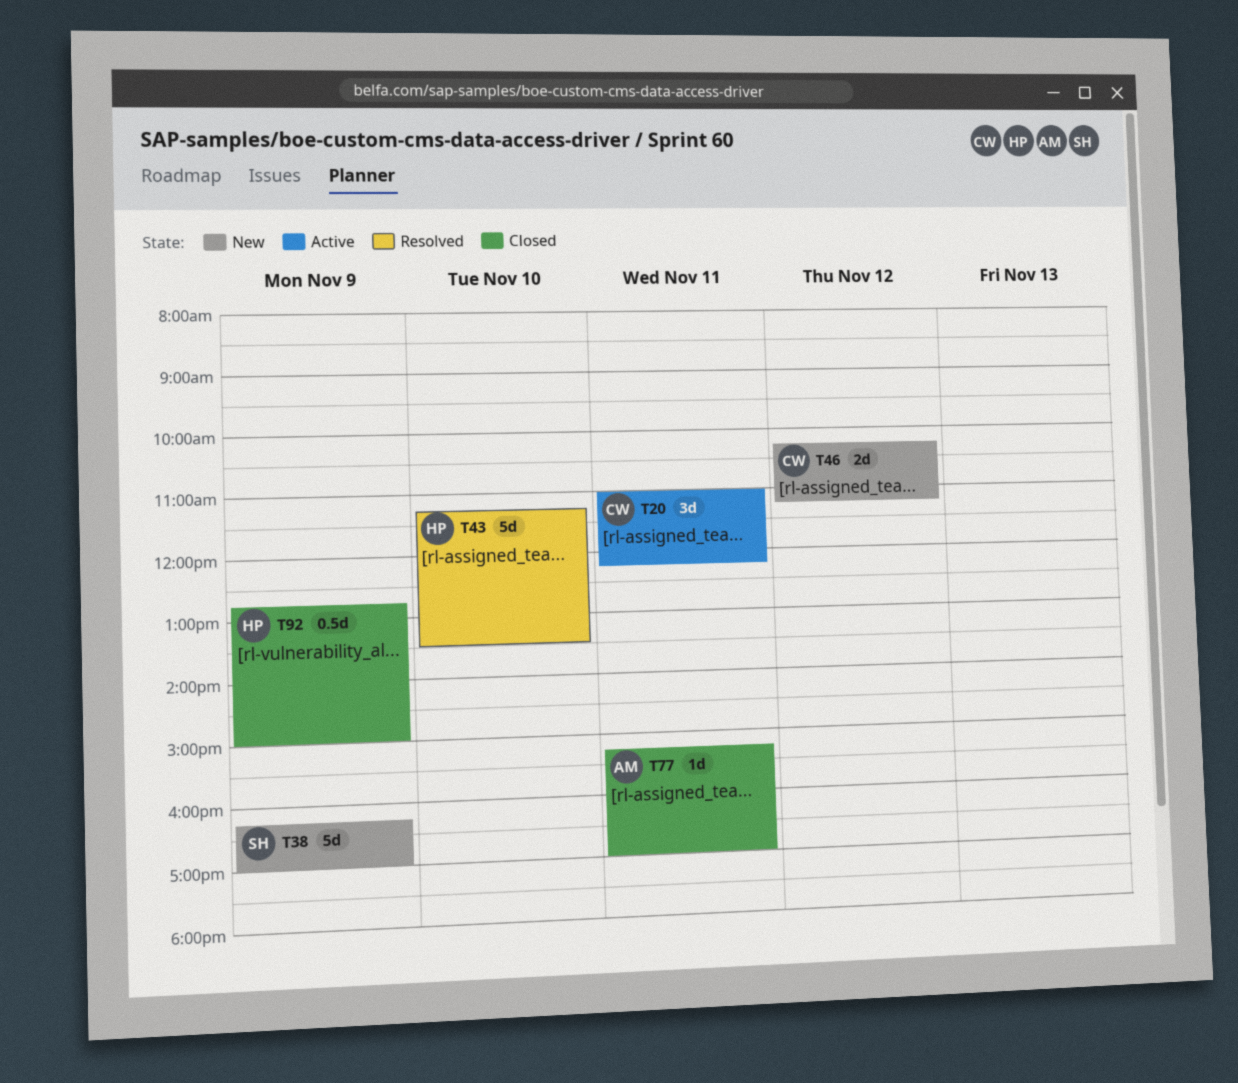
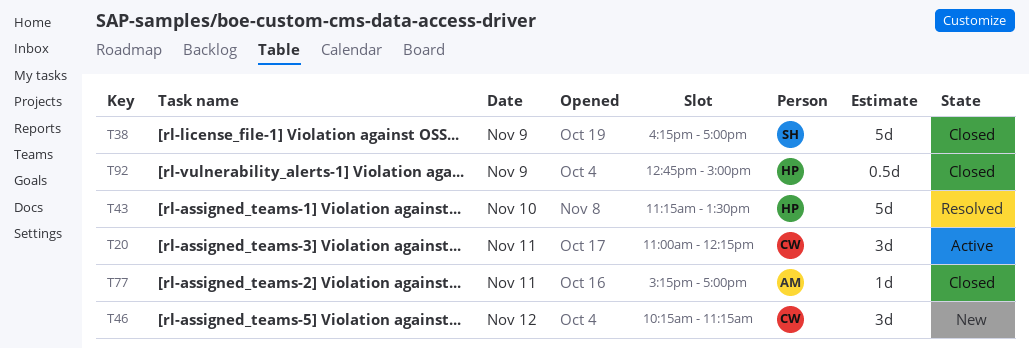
T38, status: New -> Closed
T46, estimate: 2d -> 3d

